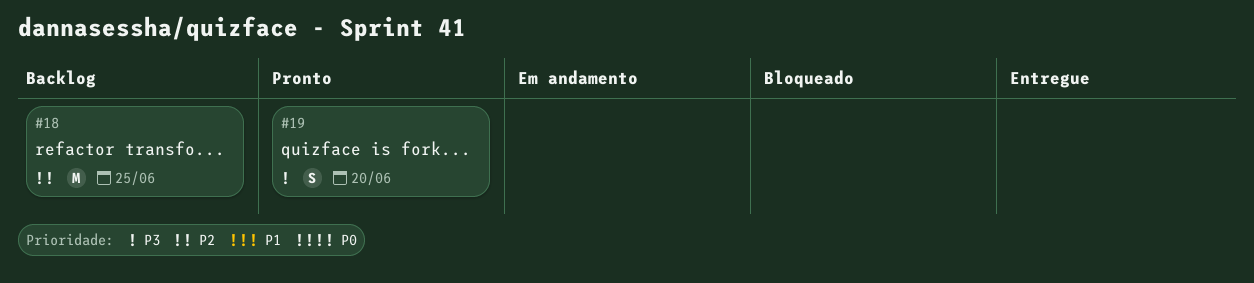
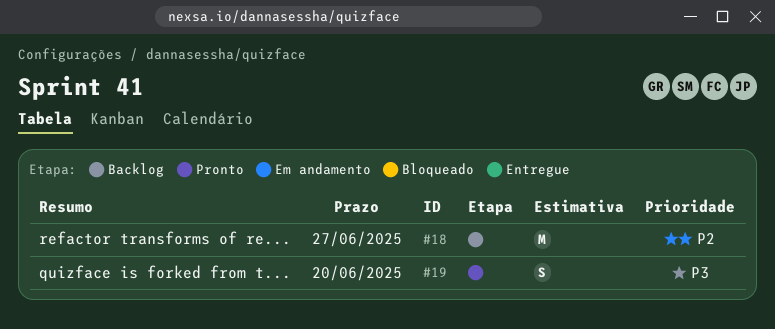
#18, due: Jun 25 -> Jun 27

